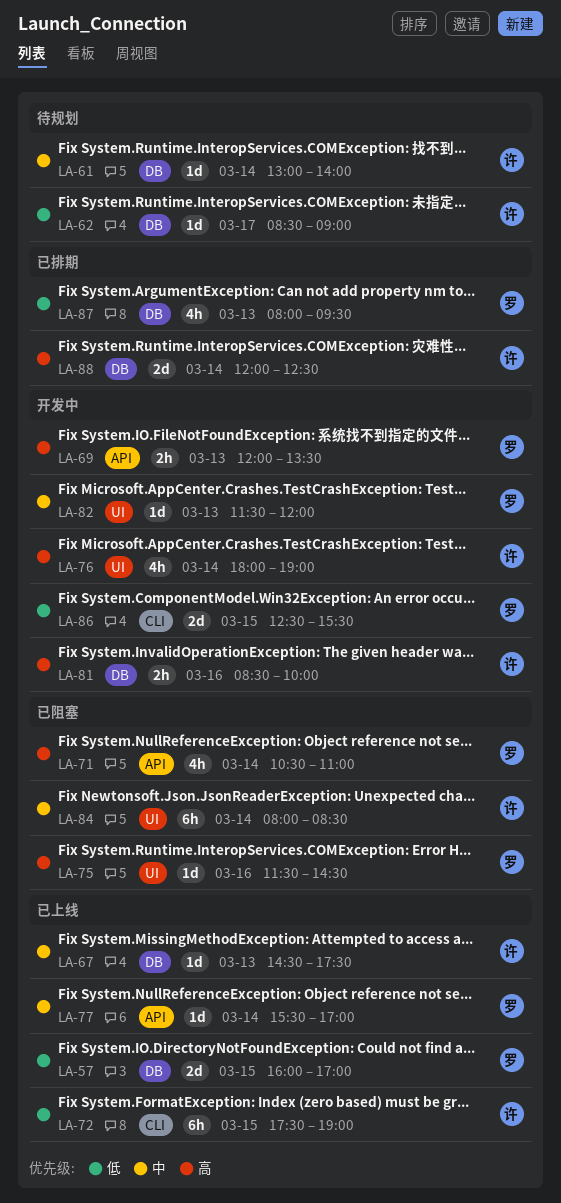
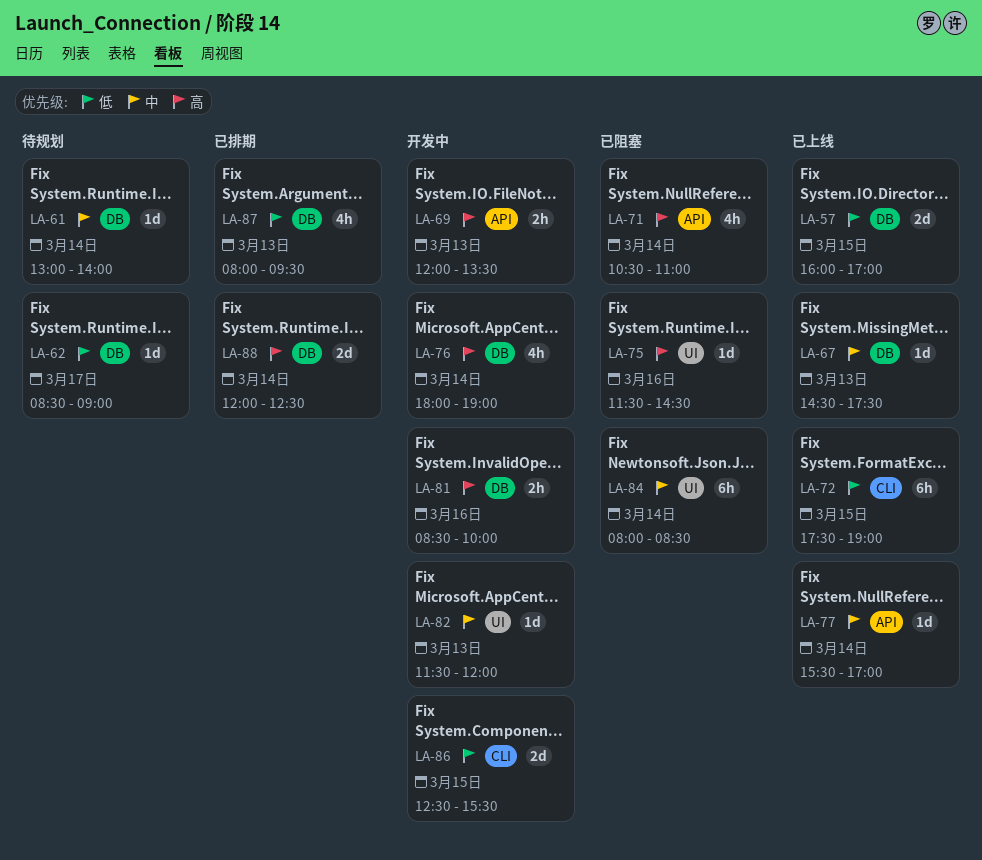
LA-76, label: UI -> DB

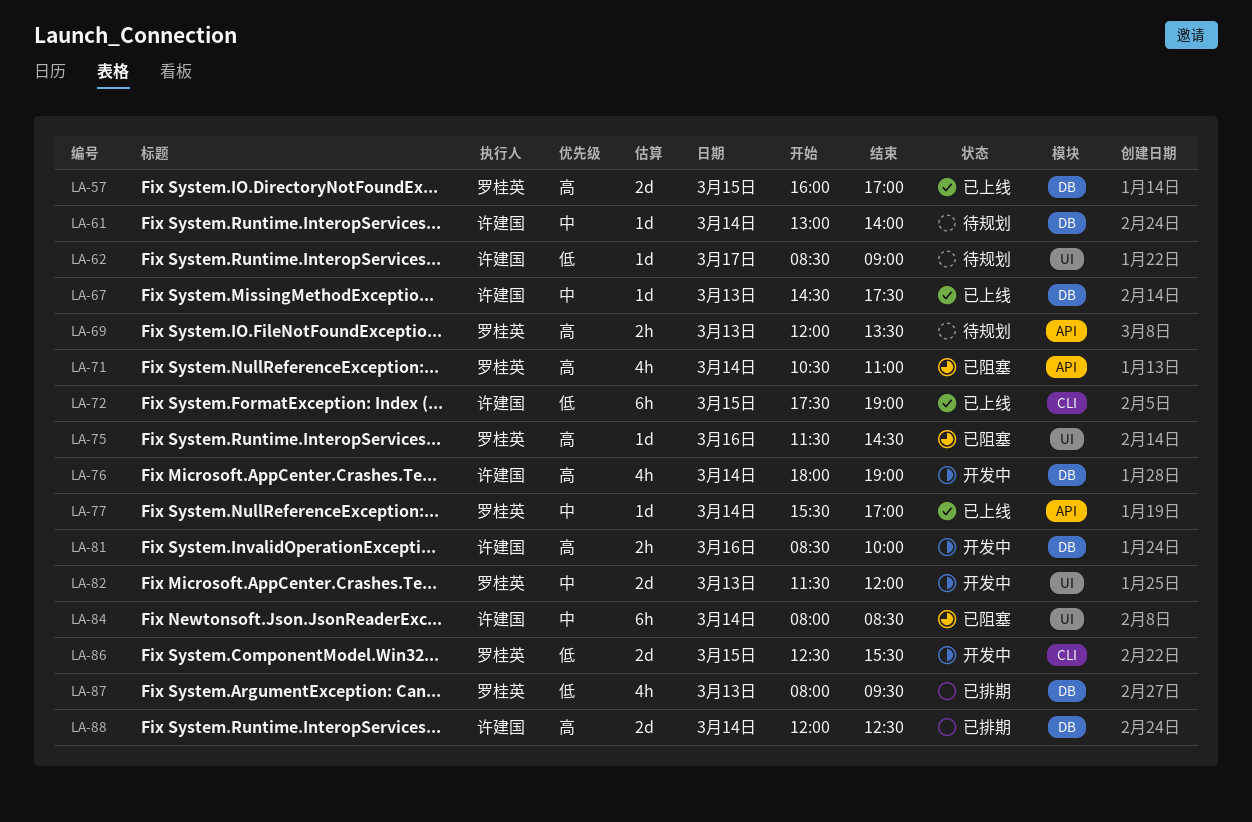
LA-57, priority: 低 -> 高
LA-62, label: DB -> UI
LA-69, status: 开发中 -> 待规划
LA-82, estimate: 1d -> 2d

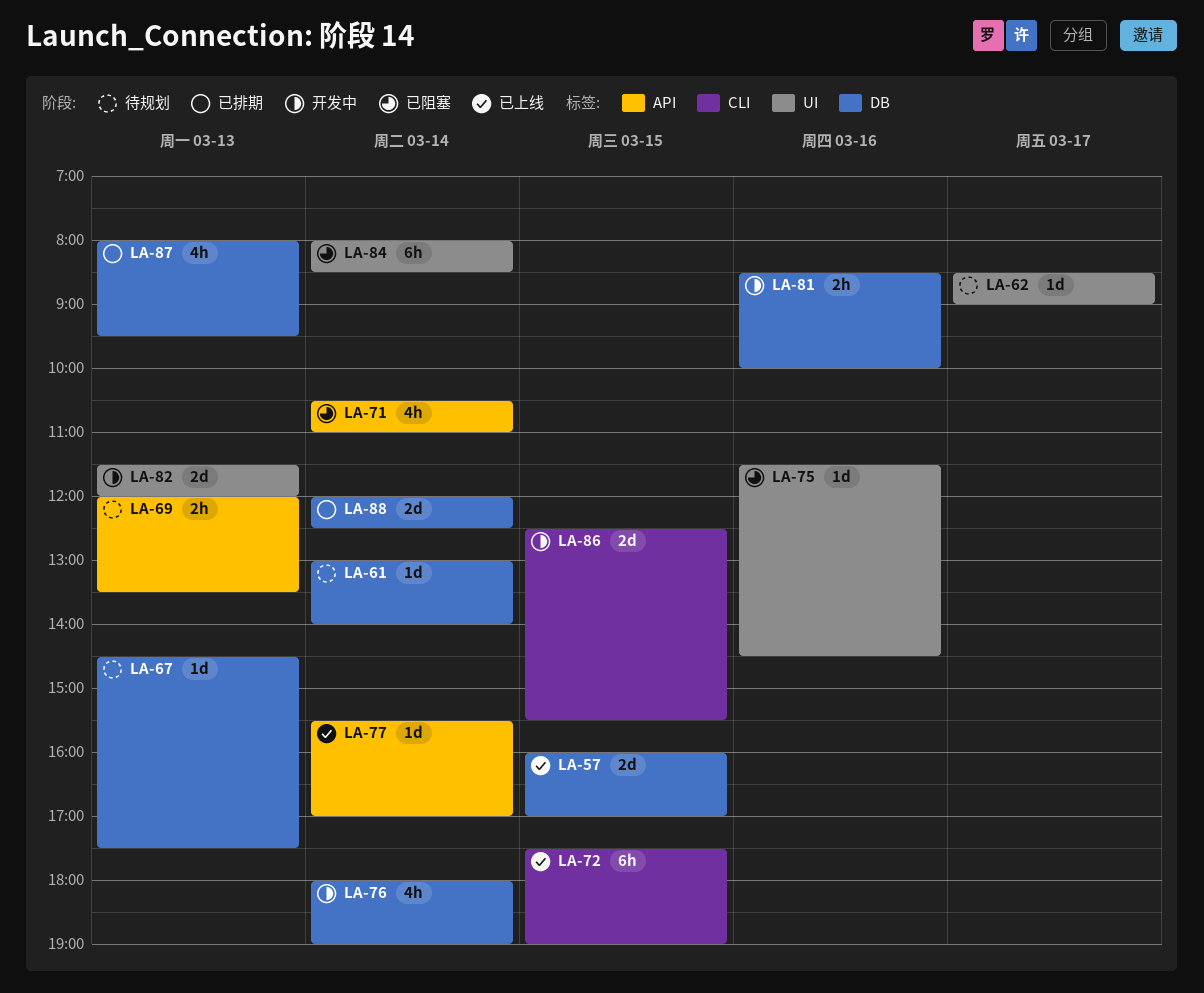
LA-67, status: 已上线 -> 待规划

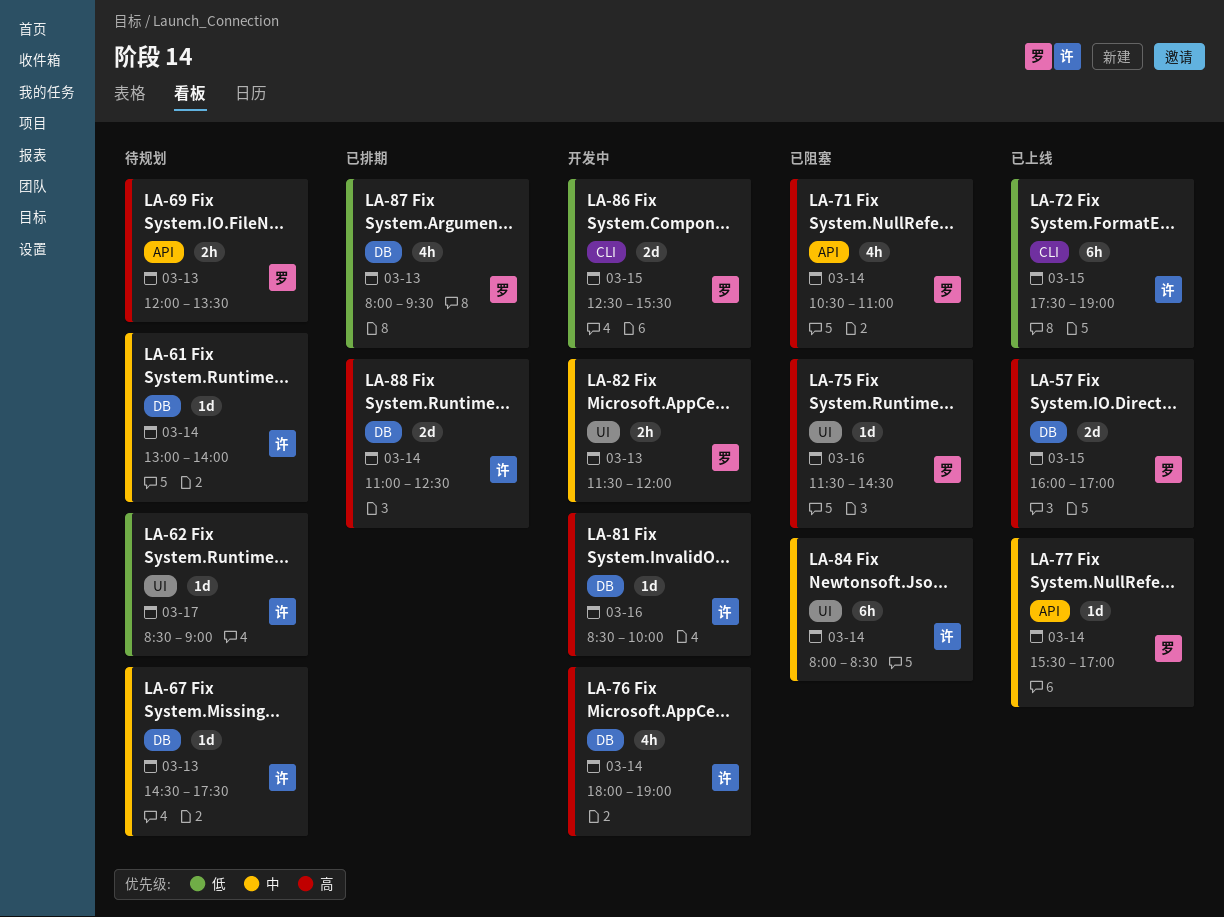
LA-81, estimate: 2h -> 1d
LA-82, estimate: 2d -> 2h
LA-88, begins: 12:00 -> 11:00

